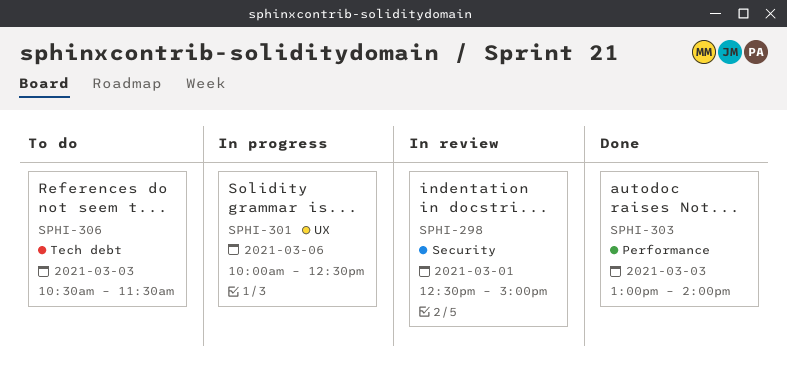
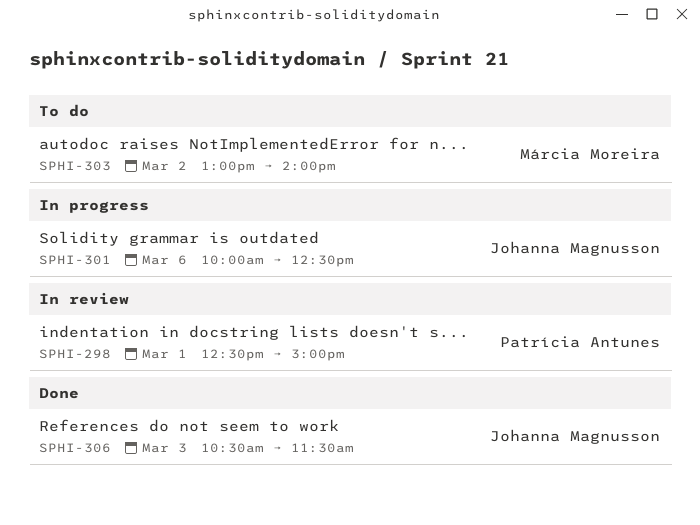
SPHI-303, status: Done -> To do
SPHI-303, day: Mar 3 -> Mar 2
SPHI-306, status: To do -> Done

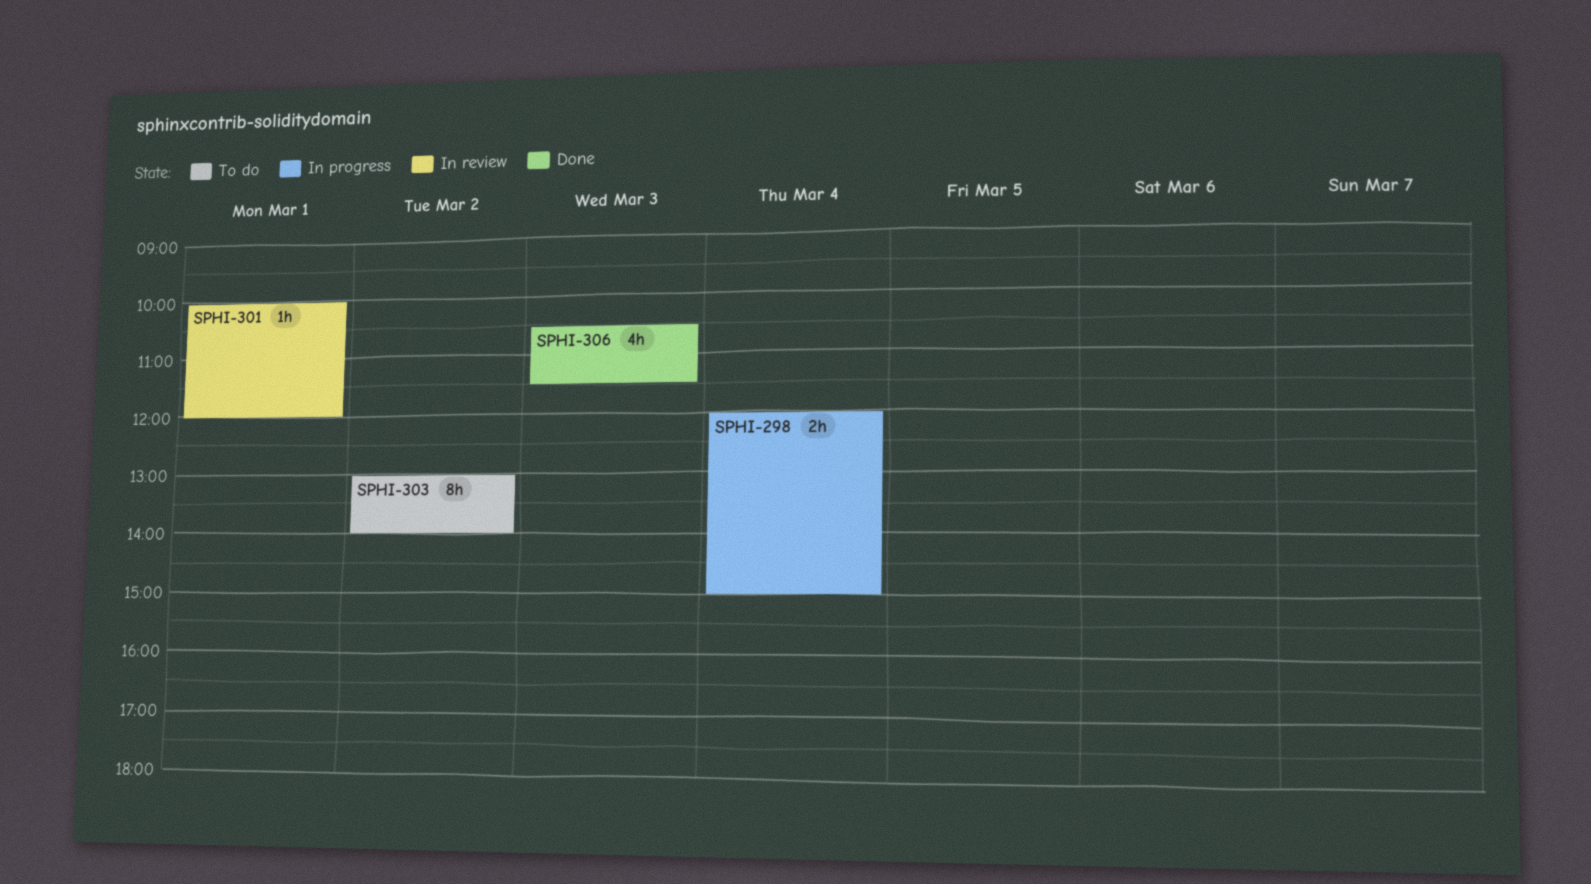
SPHI-298, status: In review -> In progress
SPHI-298, day: Mar 1 -> Mar 4
SPHI-298, begins: 12:30 -> 12:00
SPHI-301, status: In progress -> In review
SPHI-301, day: Mar 6 -> Mar 1
SPHI-301, ends: 12:30 -> 12:00

